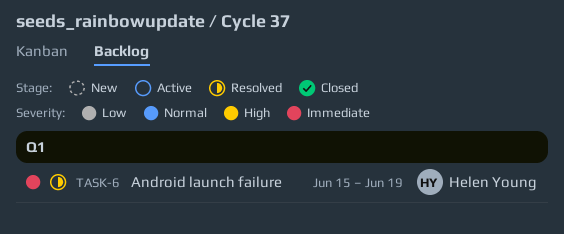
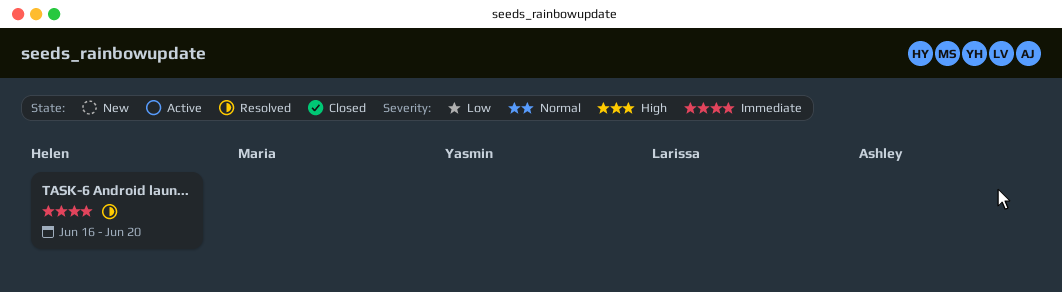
TASK-6, start: Jun 15 -> Jun 16
TASK-6, due: Jun 19 -> Jun 20

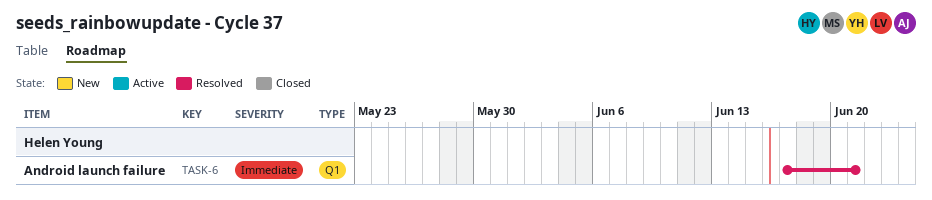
TASK-6, start: Jun 16 -> Jun 17
TASK-6, due: Jun 20 -> Jun 21

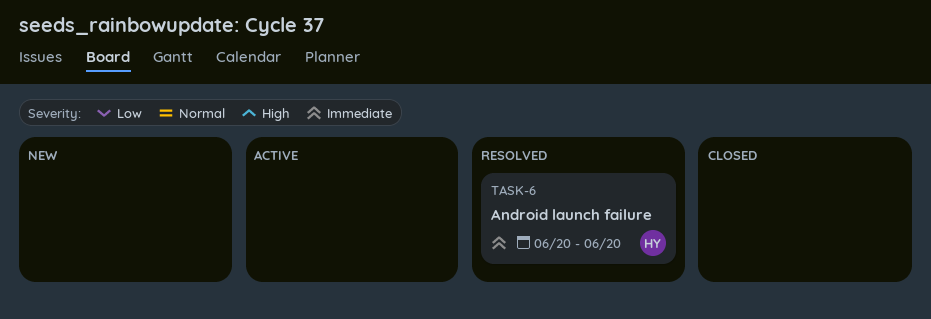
TASK-6, start: Jun 17 -> Jun 20
TASK-6, due: Jun 21 -> Jun 20

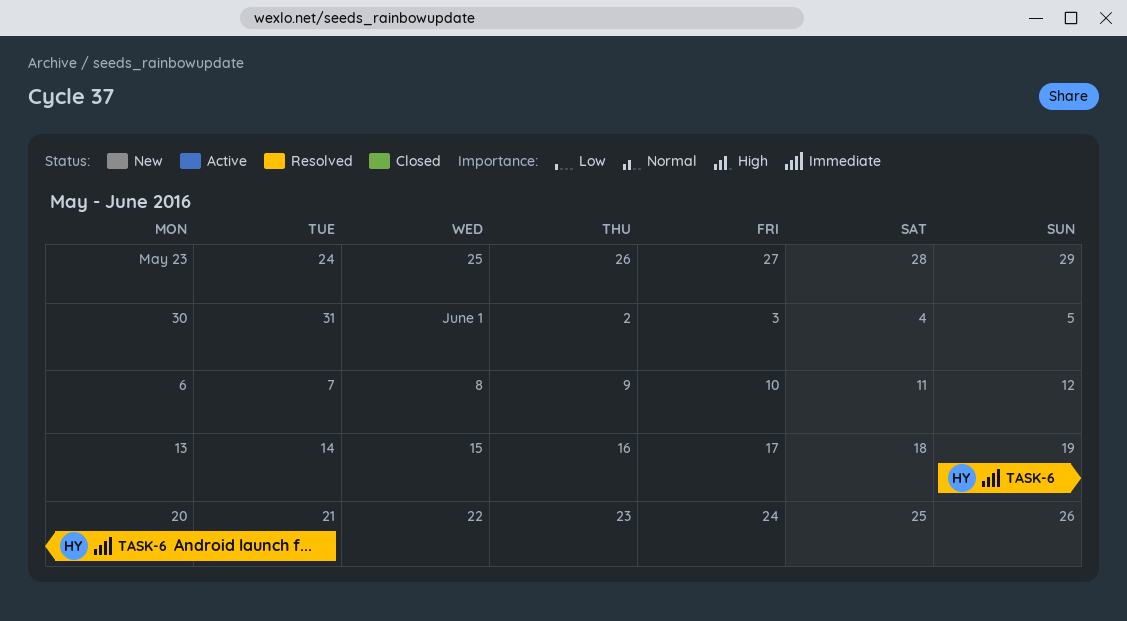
TASK-6, start: Jun 20 -> Jun 19
TASK-6, due: Jun 20 -> Jun 21

